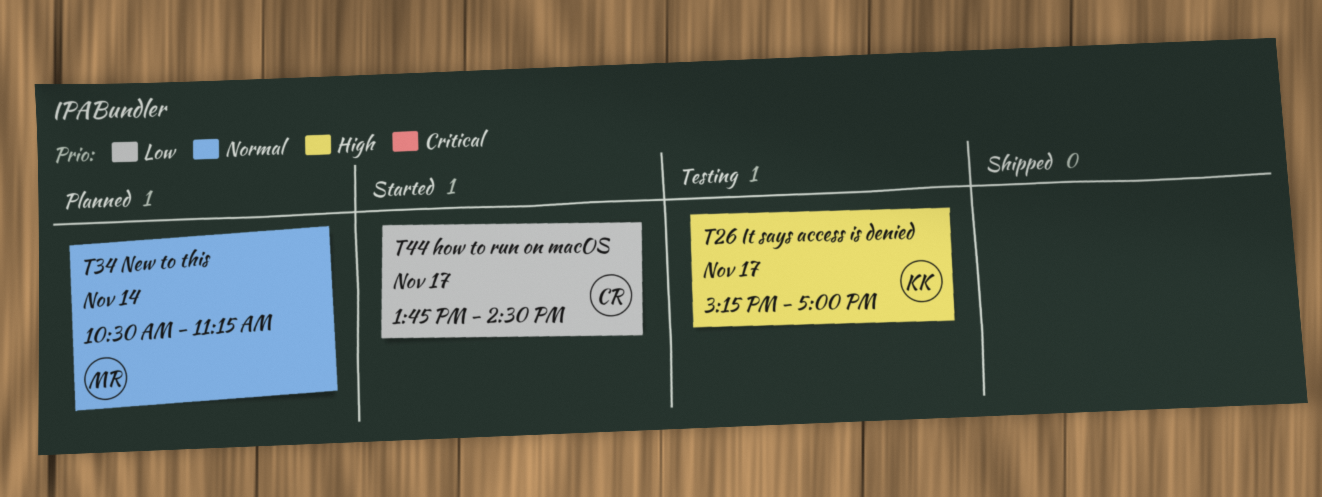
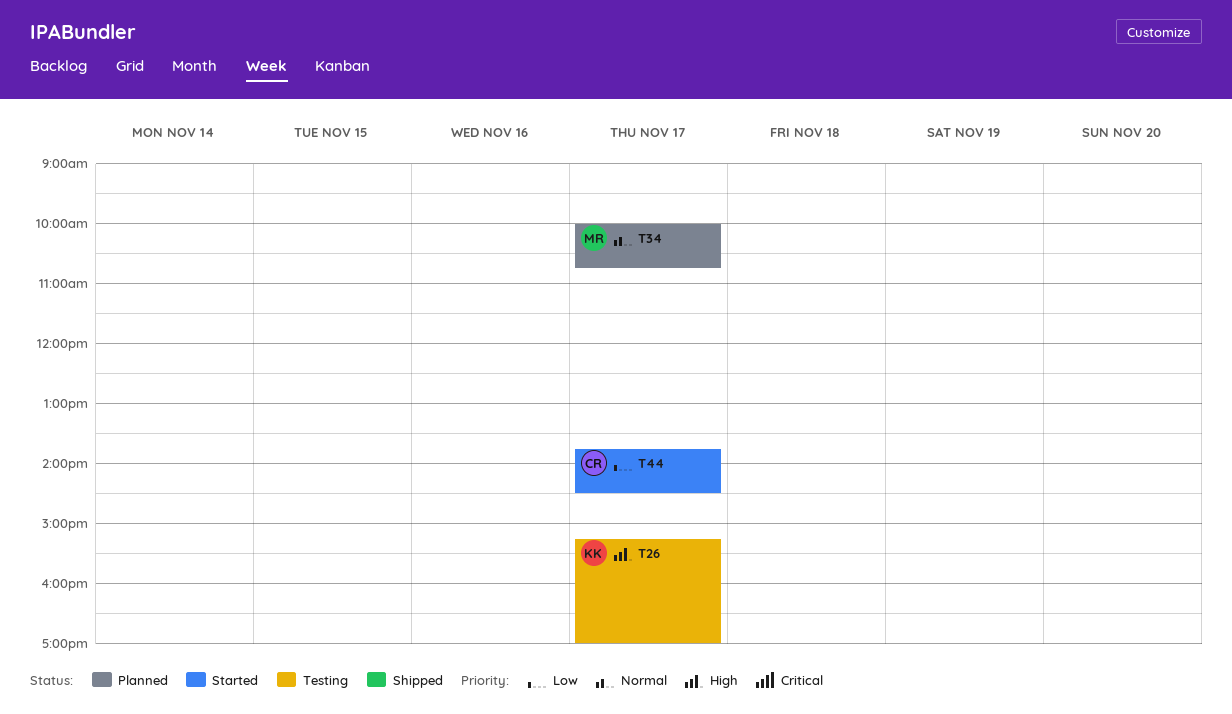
T34, day: Nov 14 -> Nov 17
T34, begins: 10:30 -> 10:00
T34, ends: 11:15 -> 10:45

